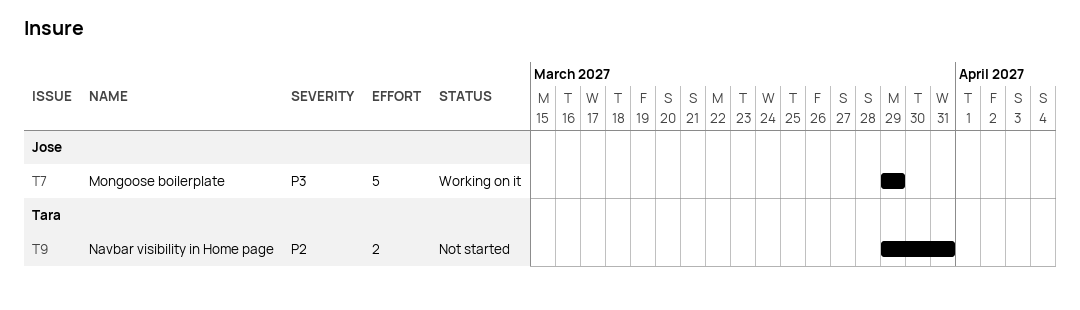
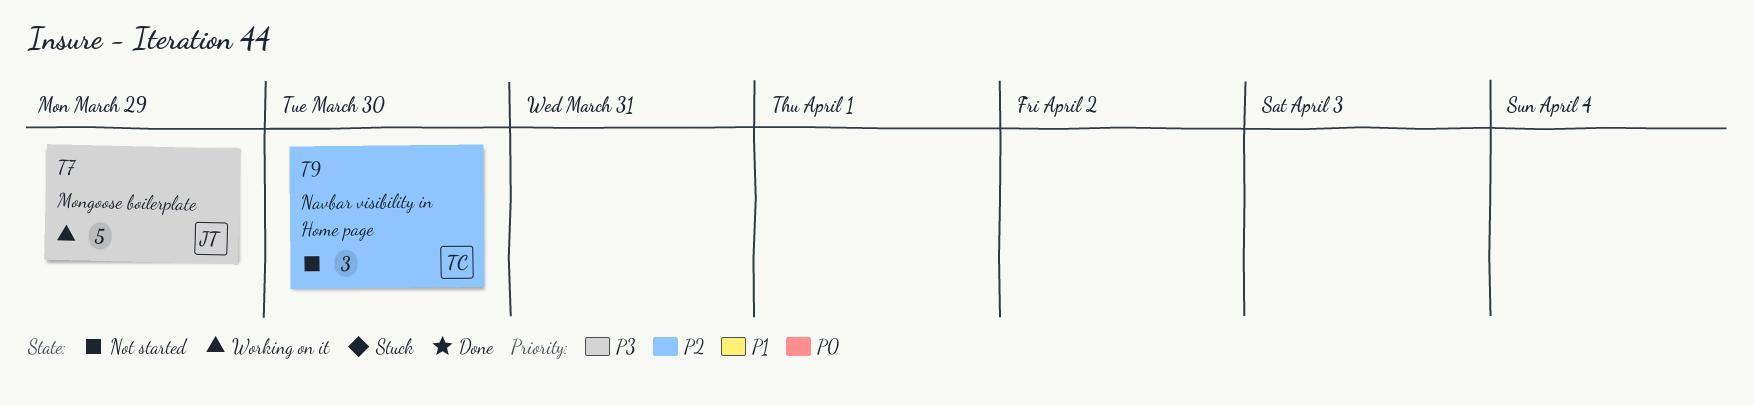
T9, estimate: 2 -> 3
T9, due: Mar 31 -> Mar 30

